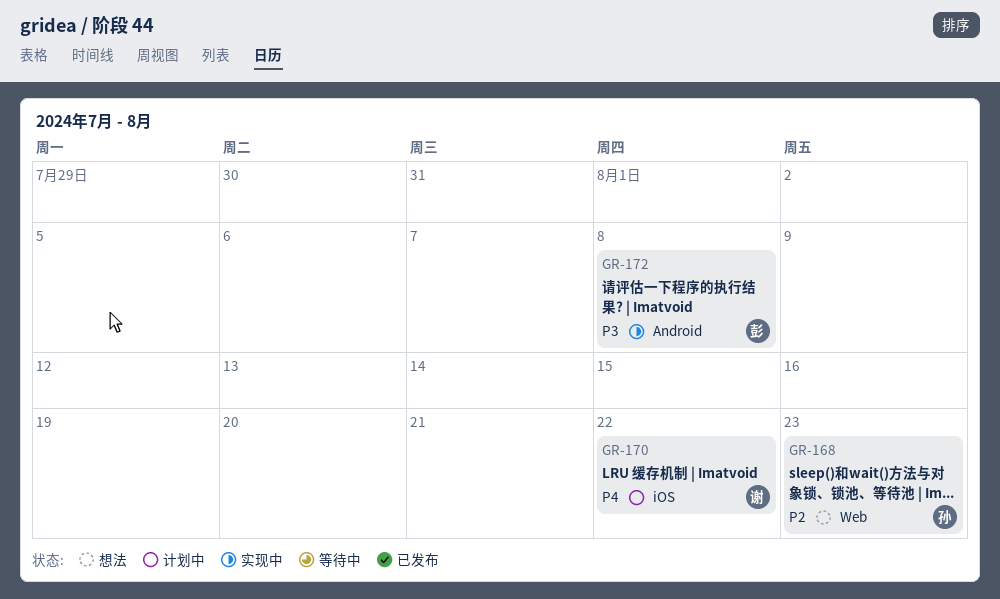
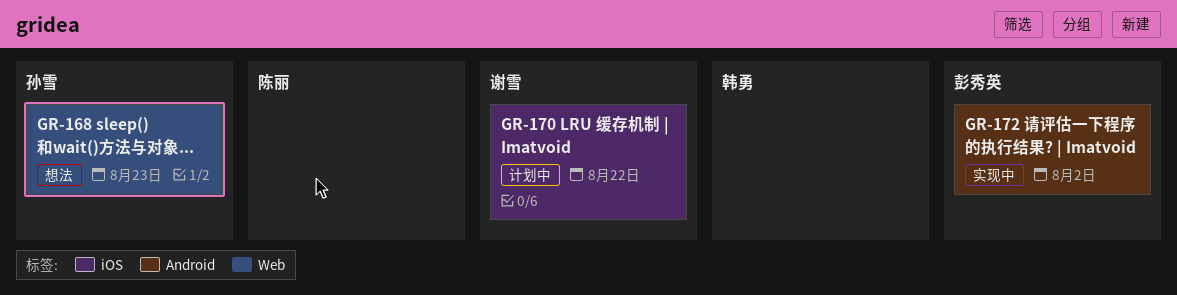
GR-172, due: Aug 8 -> Aug 2

